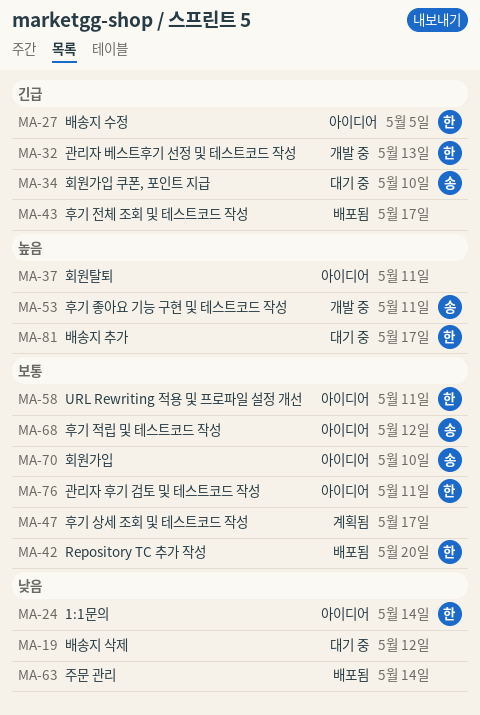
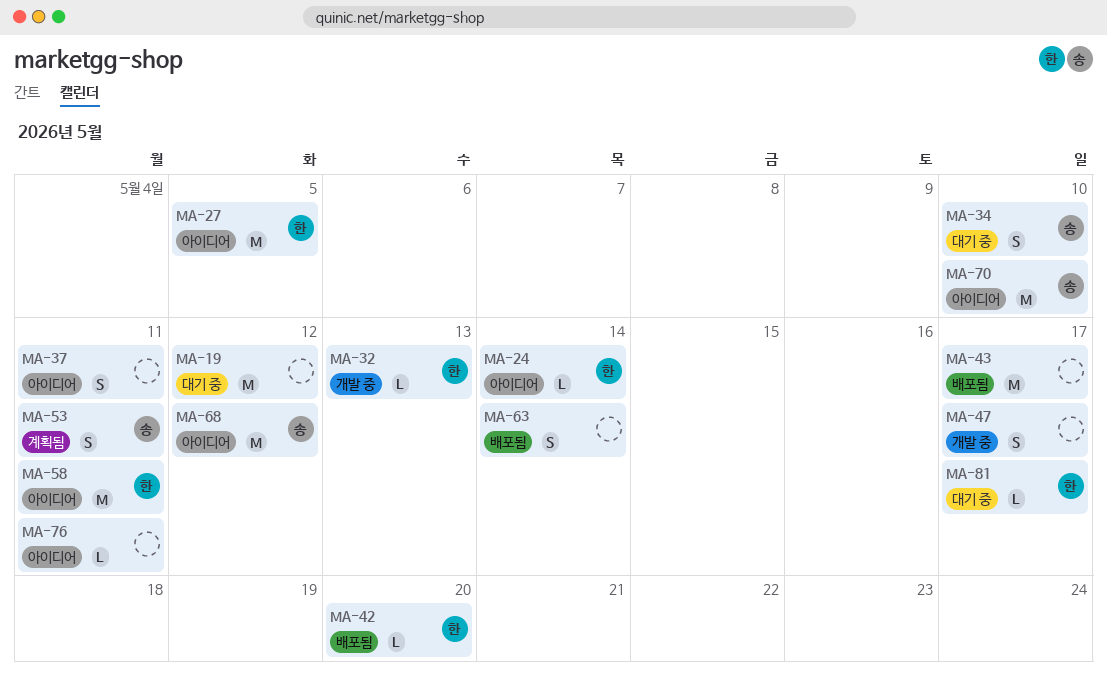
MA-47, status: 계획됨 -> 개발 중
MA-53, status: 개발 중 -> 계획됨
MA-76, owner: 한 -> none

